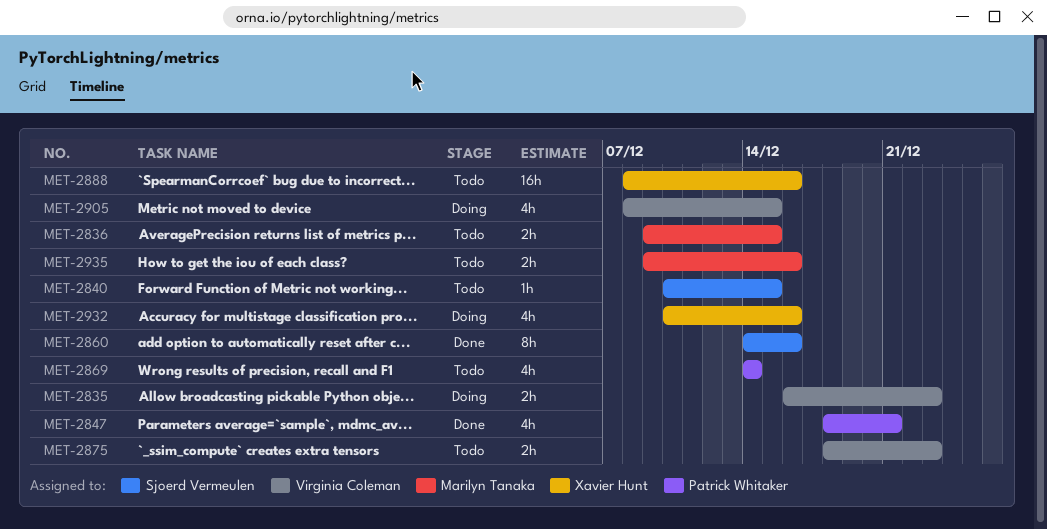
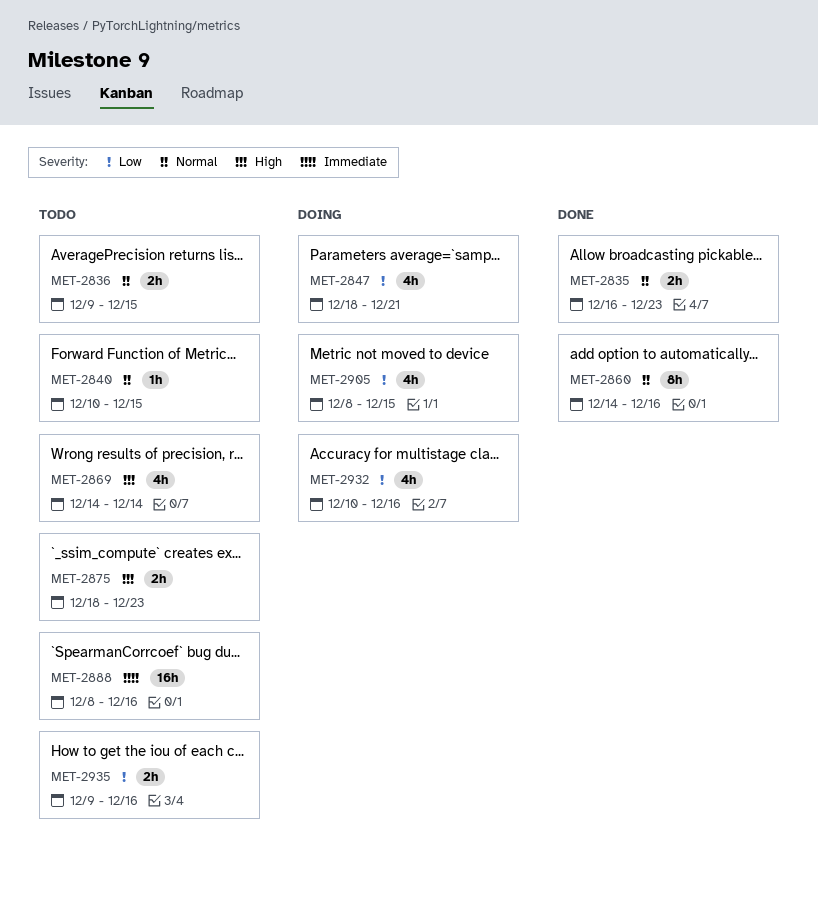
MET-2835, status: Doing -> Done
MET-2847, status: Done -> Doing

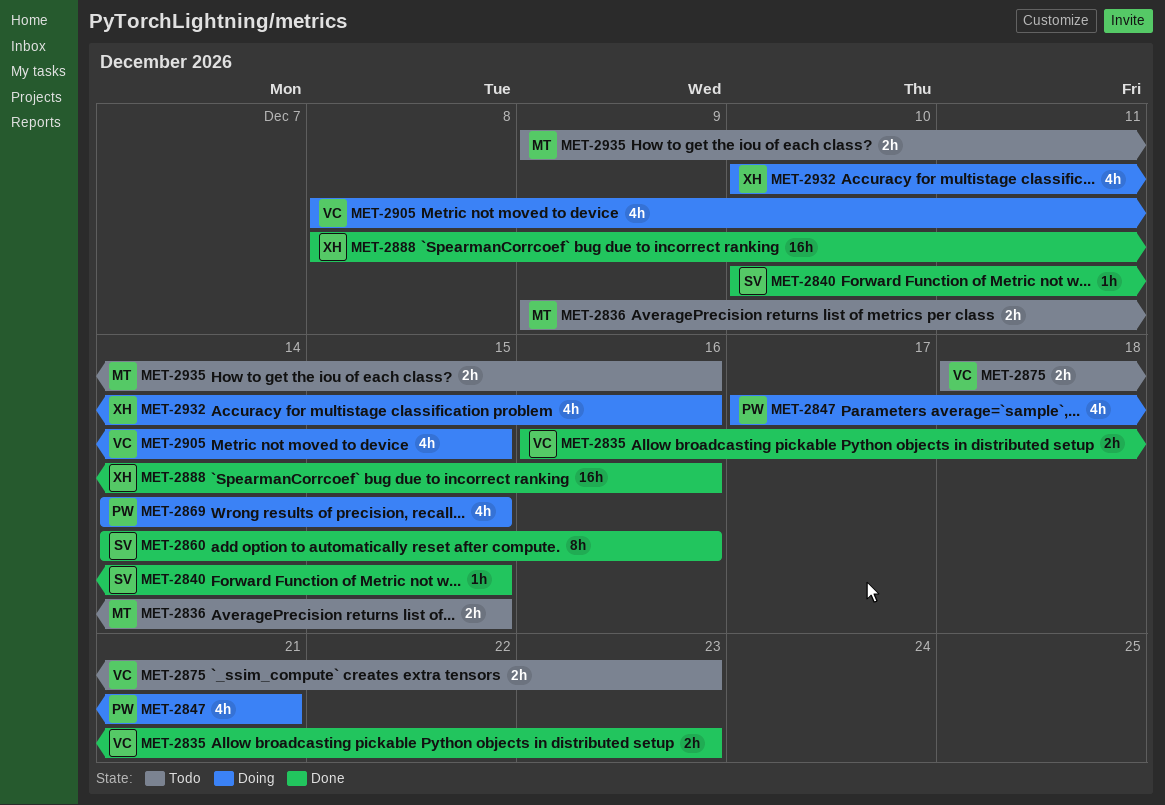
MET-2840, status: Todo -> Done
MET-2847, start: Dec 18 -> Dec 17
MET-2869, status: Todo -> Doing
MET-2869, due: Dec 14 -> Dec 15
MET-2888, status: Todo -> Done

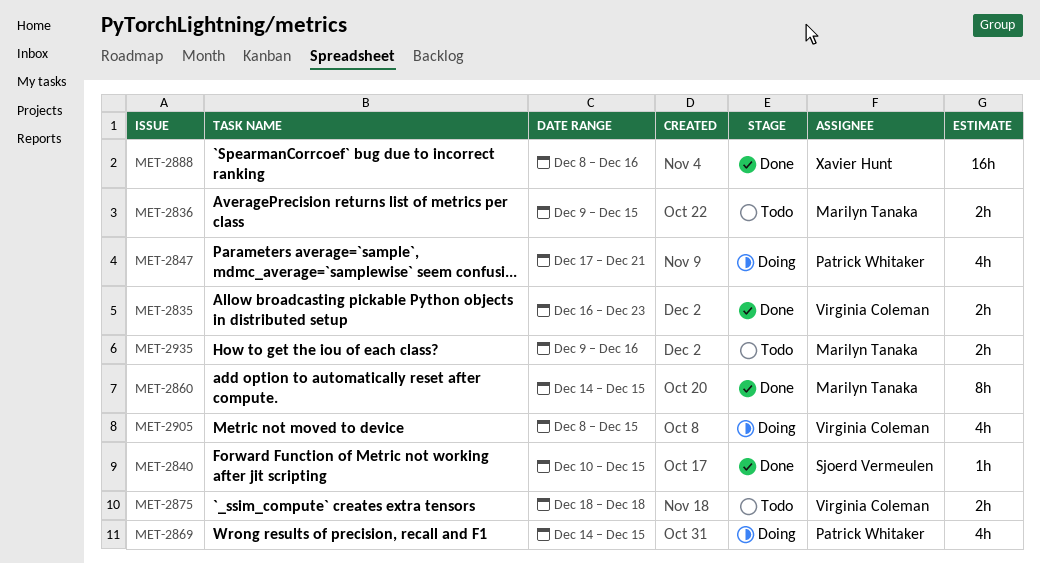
MET-2860, owner: Sjoerd Vermeulen -> Marilyn Tanaka
MET-2860, due: Dec 16 -> Dec 15
MET-2875, due: Dec 23 -> Dec 18
MET-2932: present -> none

